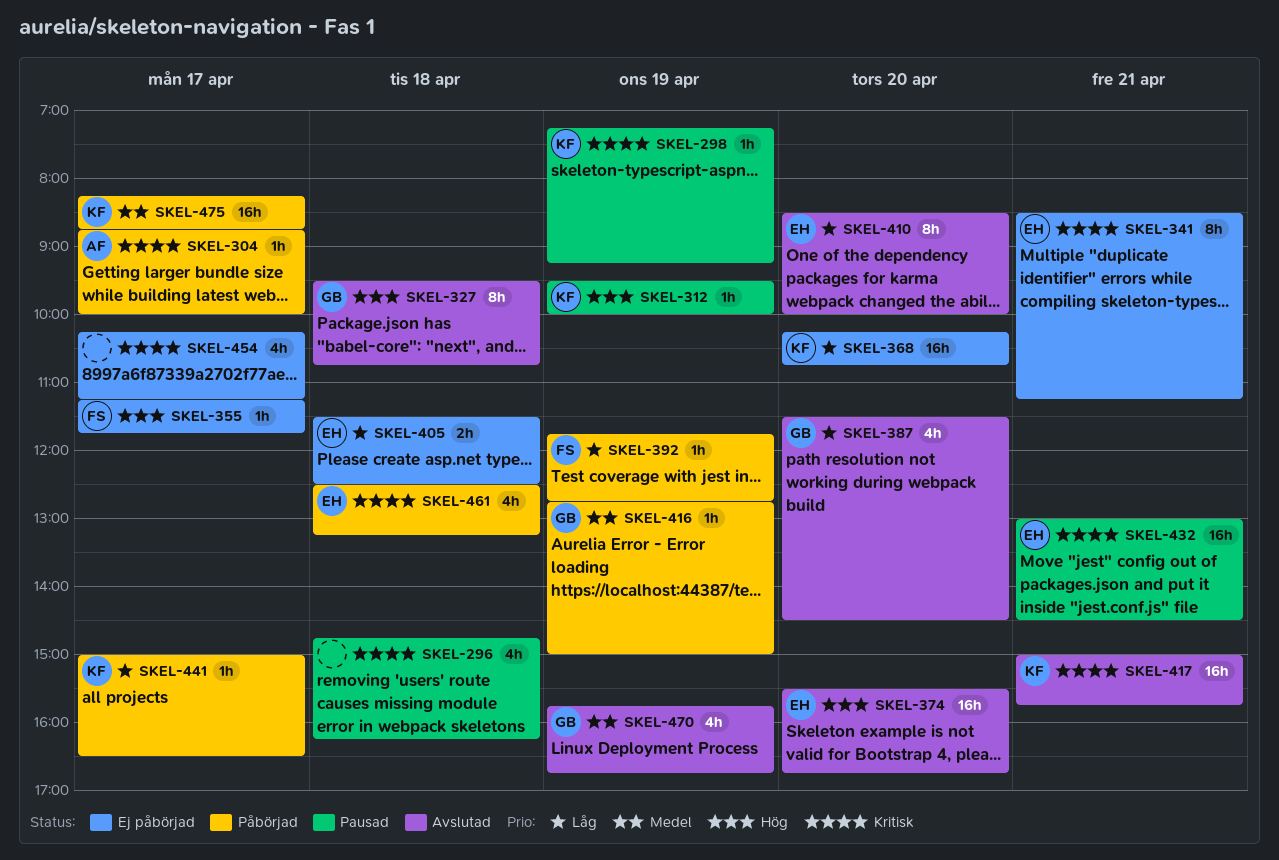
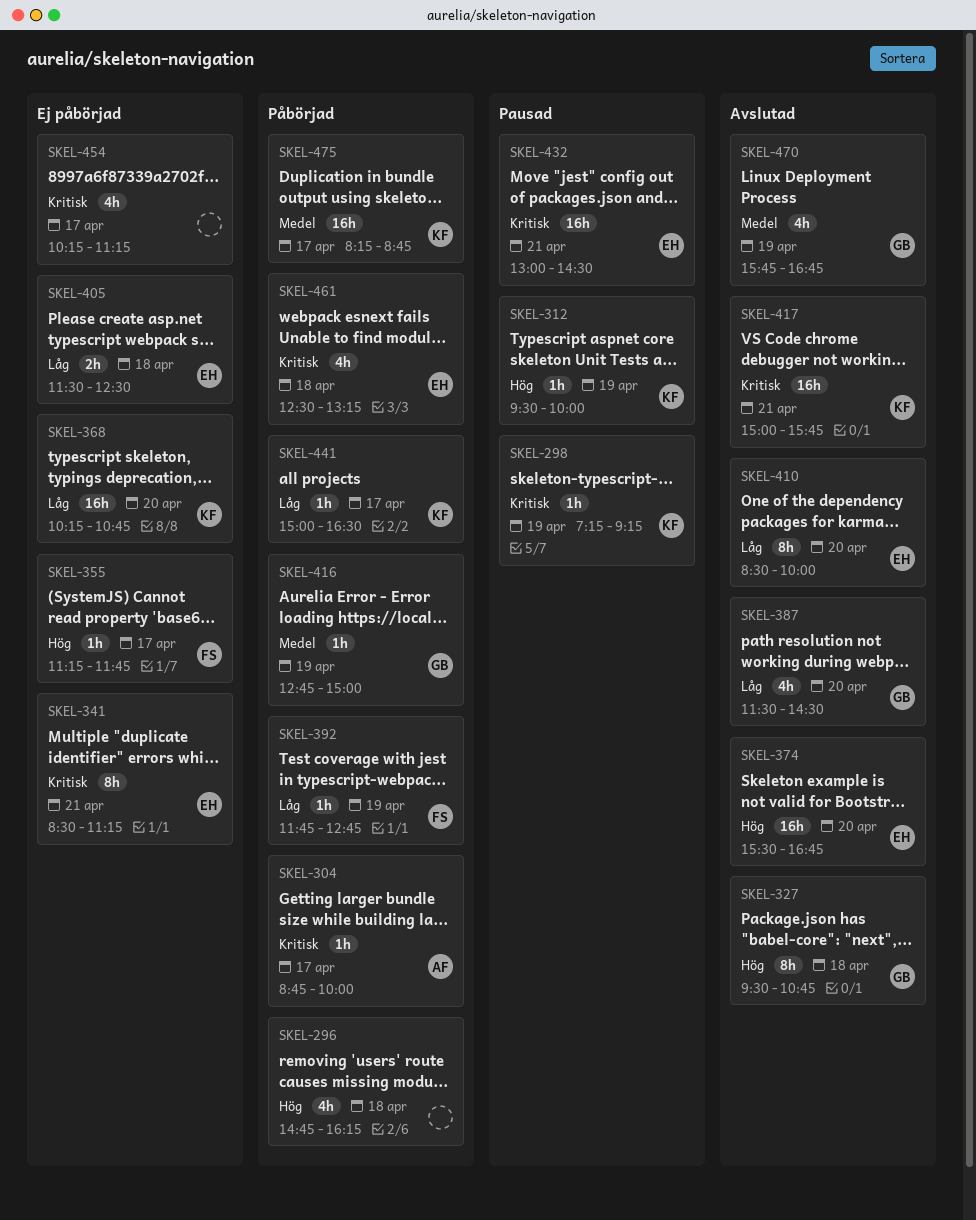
SKEL-296, status: Pausad -> Påbörjad
SKEL-296, priority: Kritisk -> Hög

